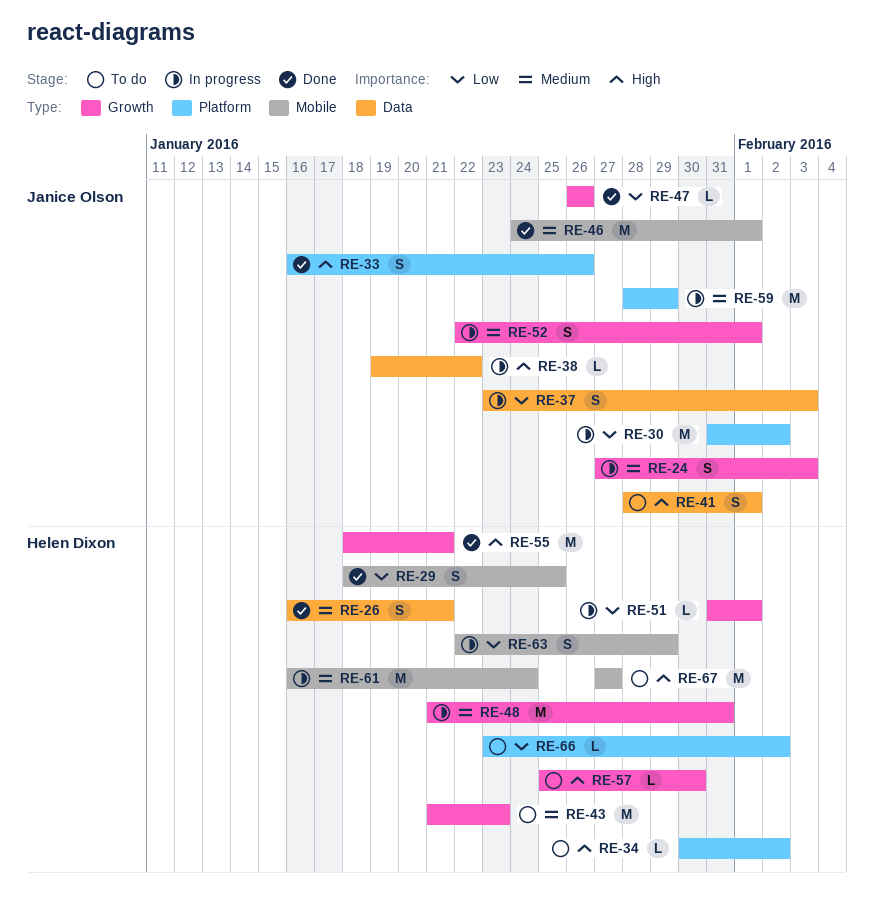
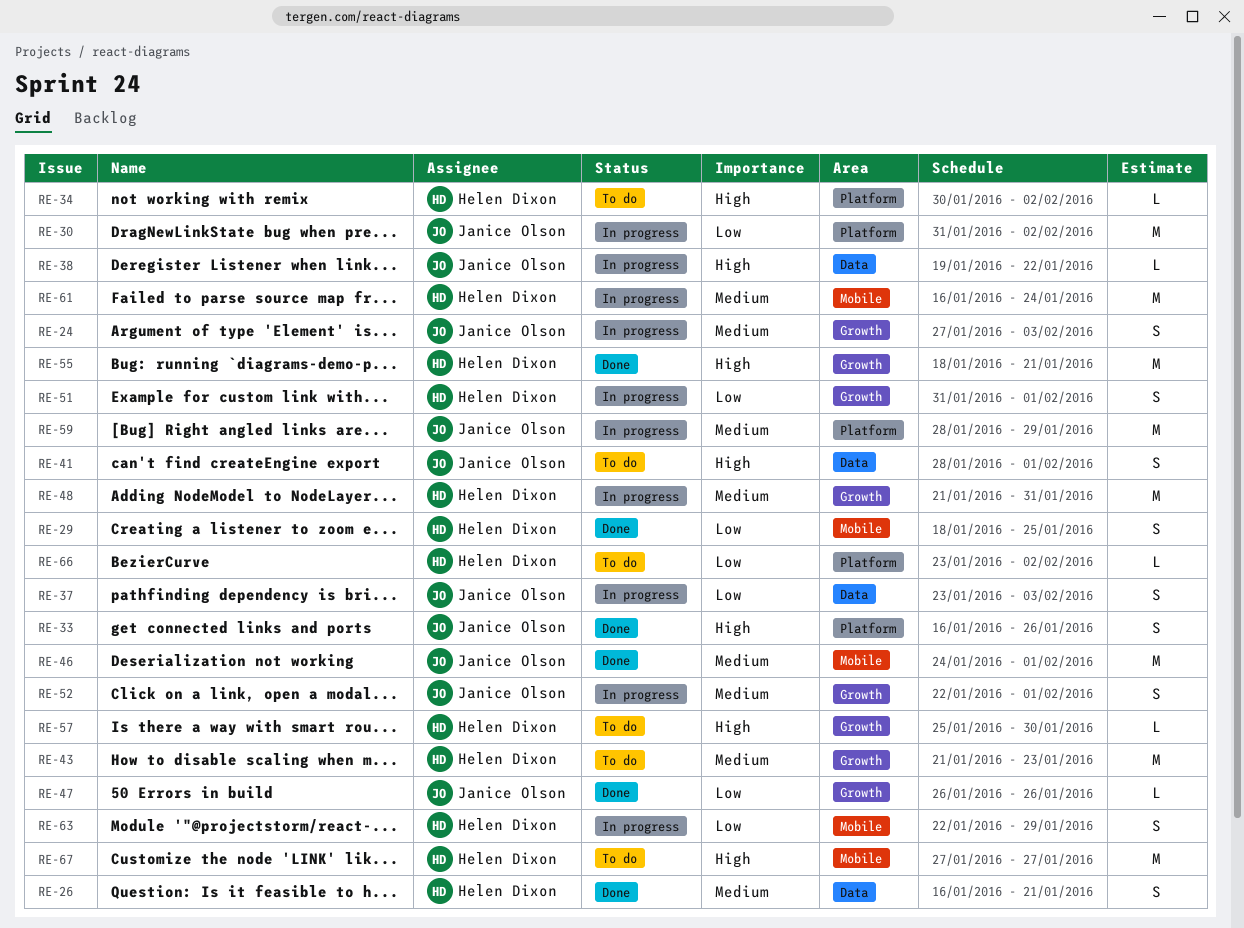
RE-51, estimate: L -> S

